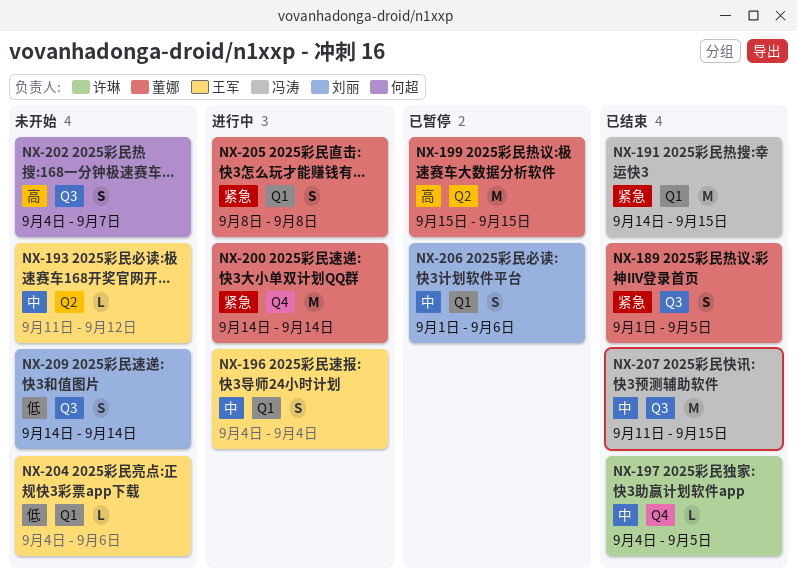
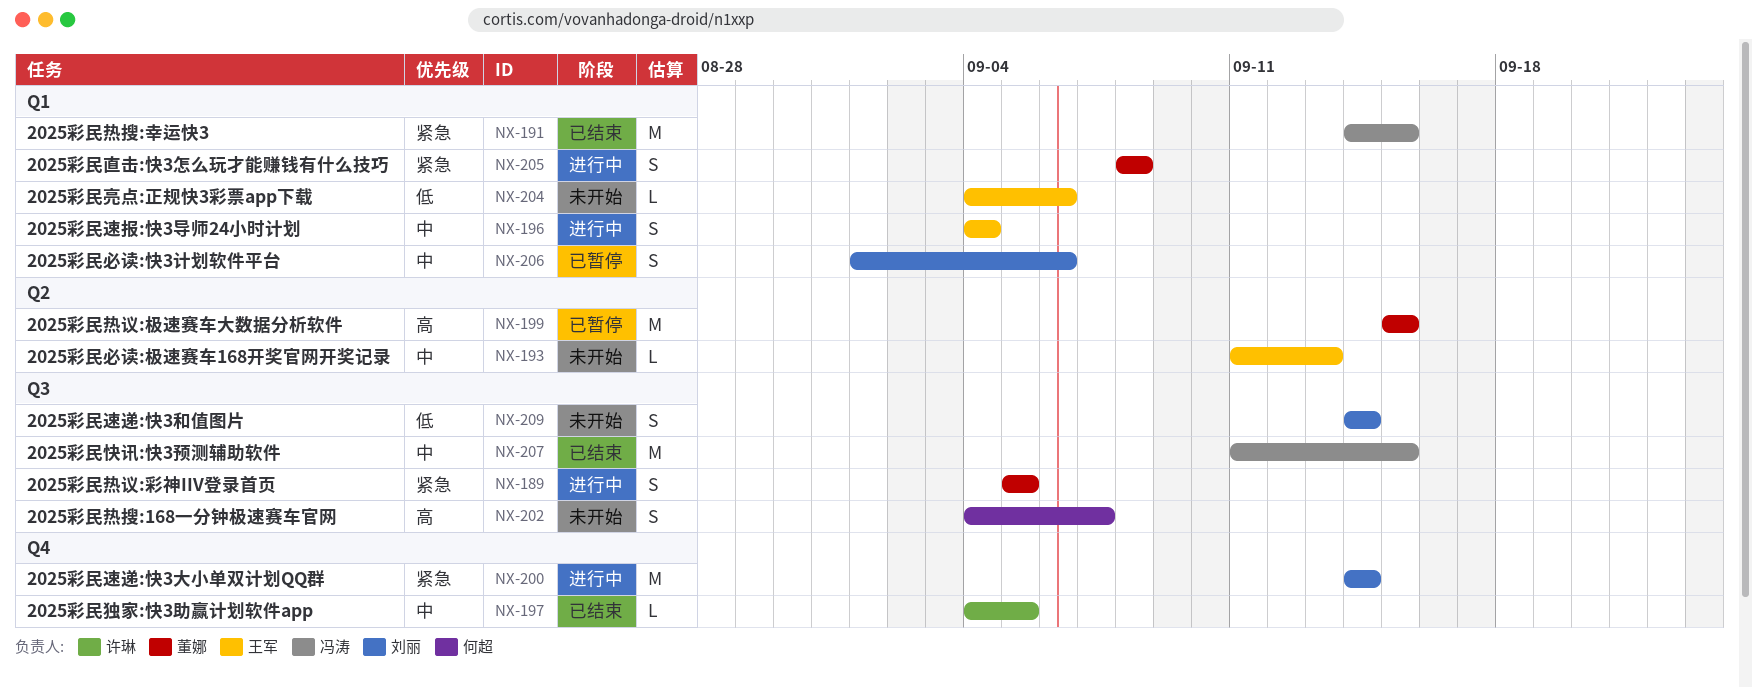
NX-189, status: 已结束 -> 进行中
NX-189, start: Sep 1 -> Sep 5
NX-193, due: Sep 12 -> Sep 13
NX-200, owner: 董娜 -> 刘丽

